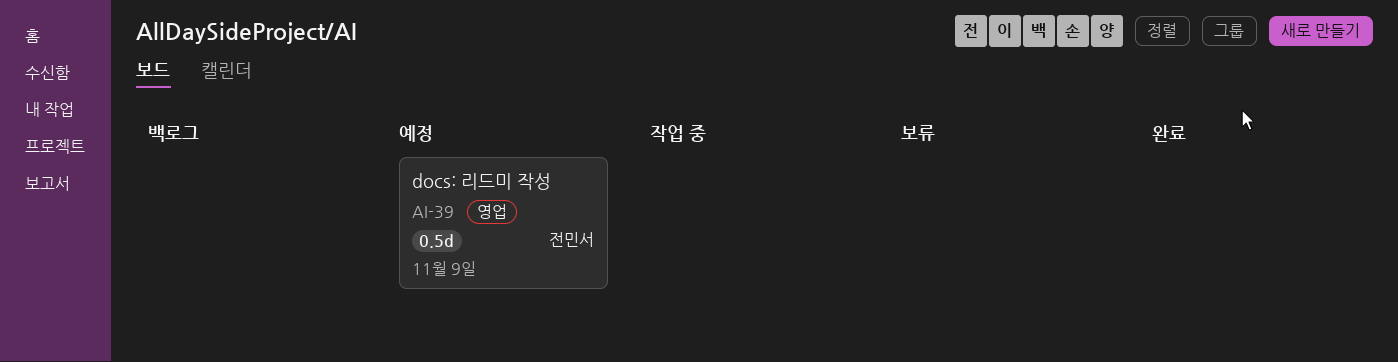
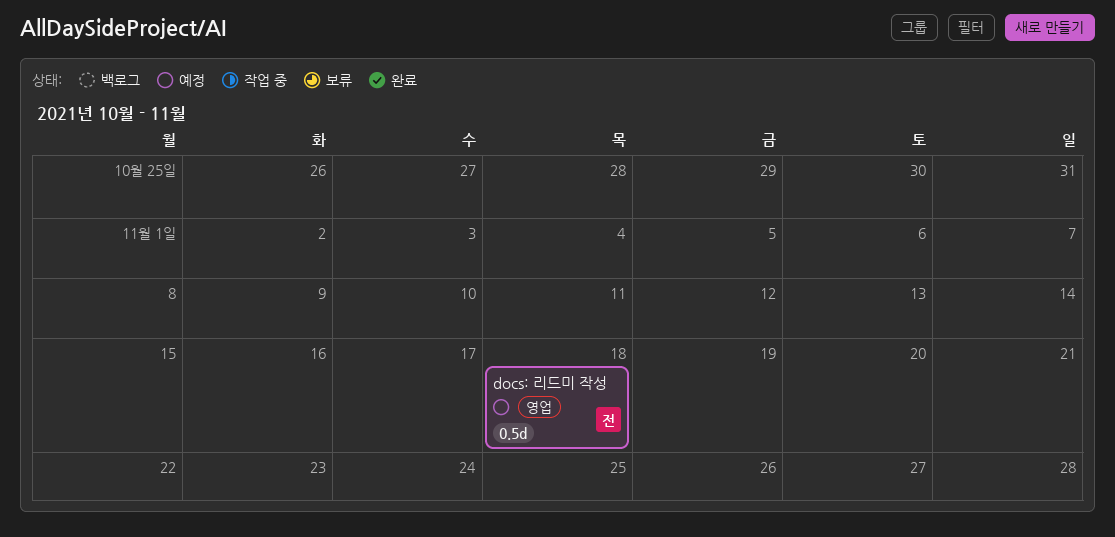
docs: 리드미 작성, due: Nov 9 -> Nov 18

